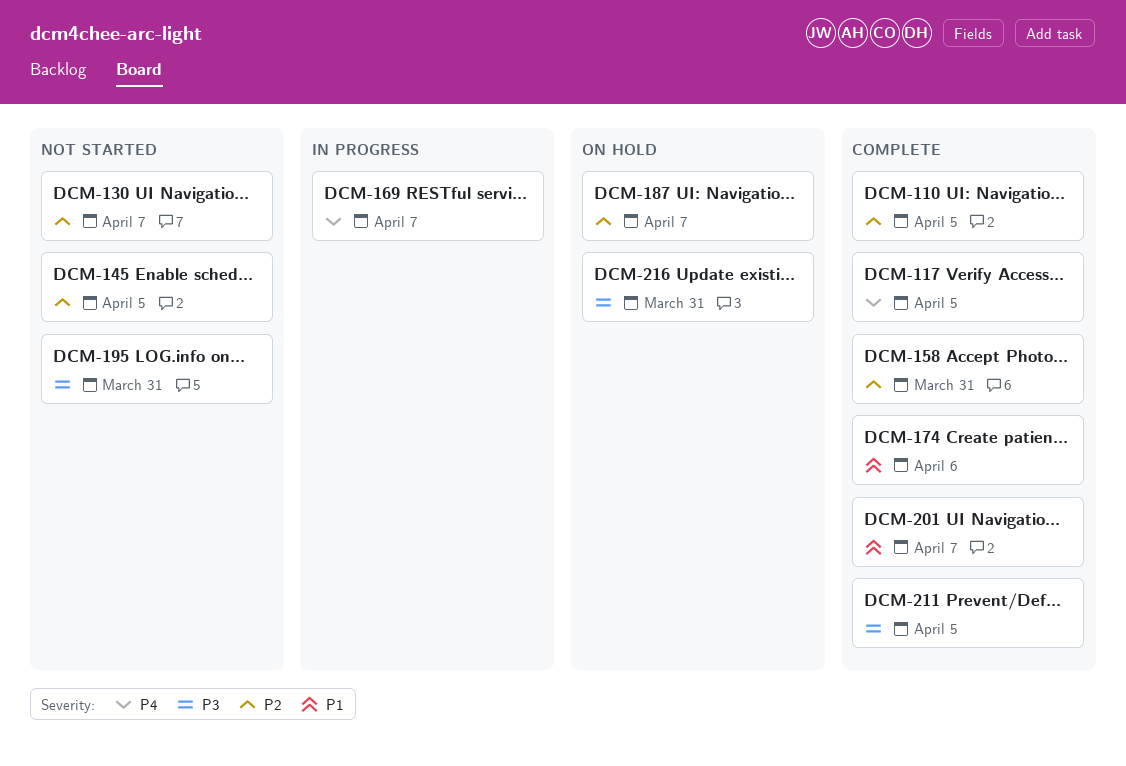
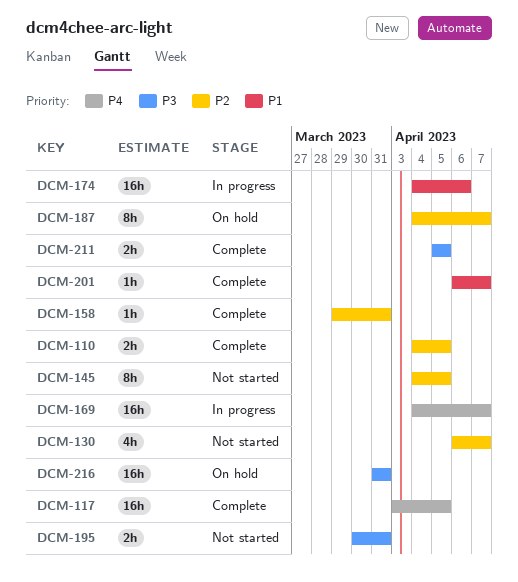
DCM-174, status: Complete -> In progress

